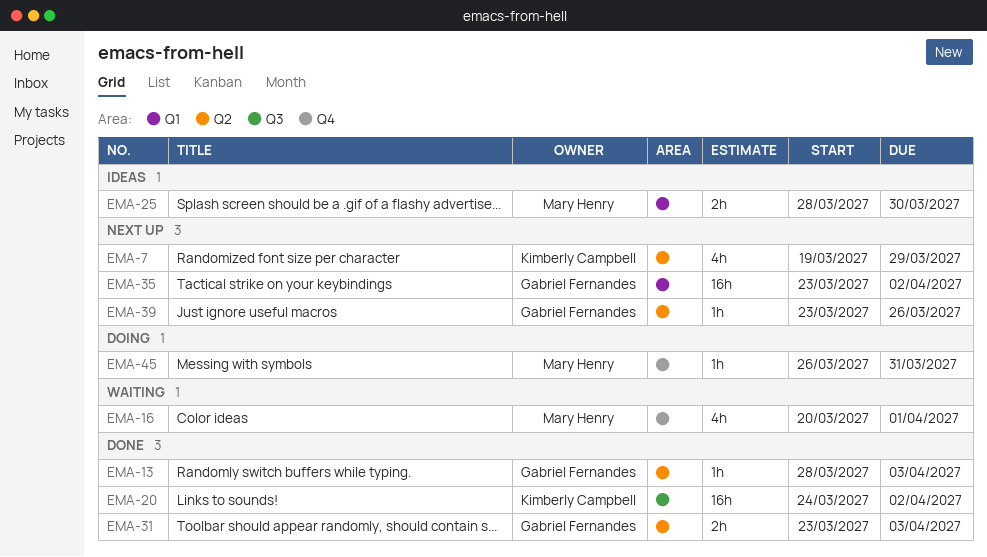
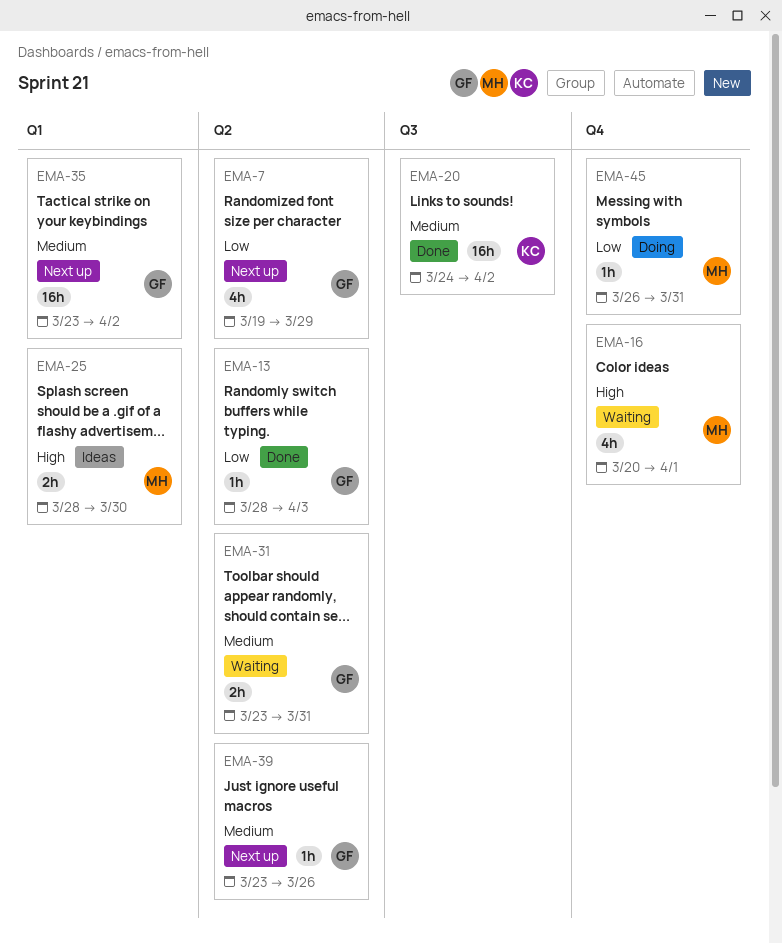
EMA-7, owner: Kimberly Campbell -> Gabriel Fernandes
EMA-31, status: Done -> Waiting
EMA-31, due: Apr 3 -> Mar 31

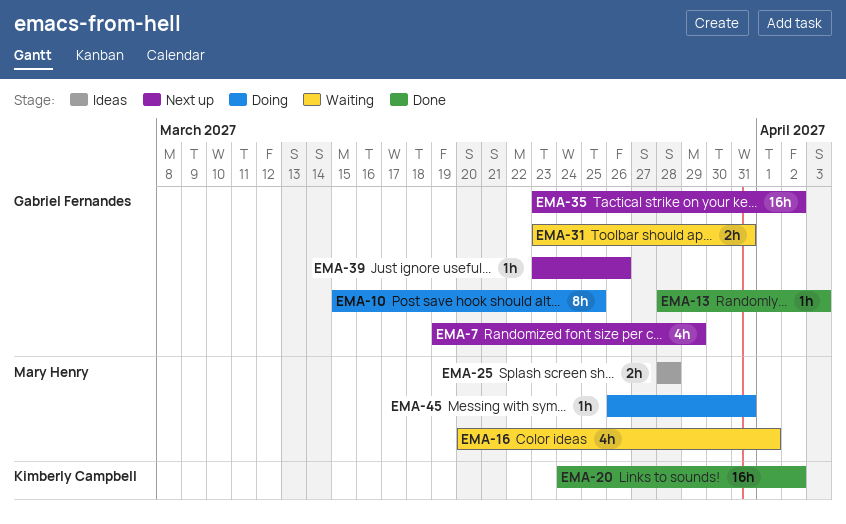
EMA-10: none -> present
EMA-25, due: Mar 30 -> Mar 28

